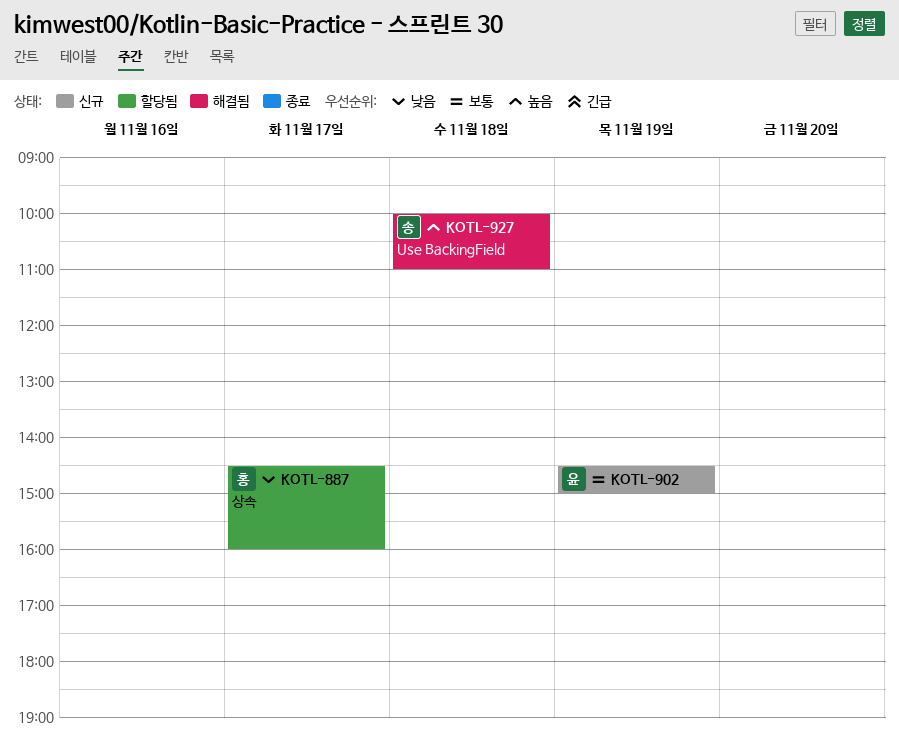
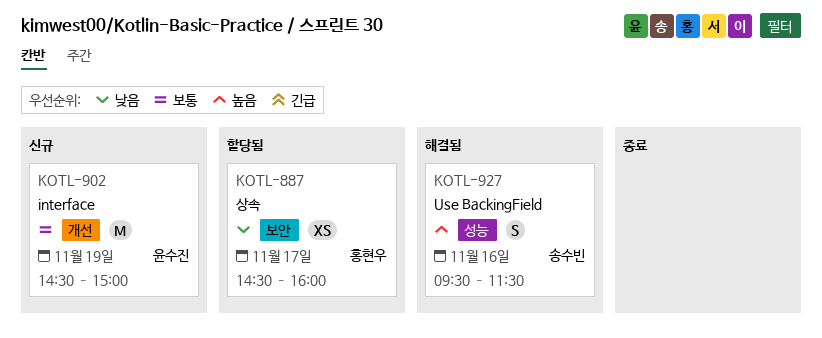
KOTL-927, day: Nov 18 -> Nov 16
KOTL-927, begins: 10:00 -> 09:30
KOTL-927, ends: 11:00 -> 11:30

